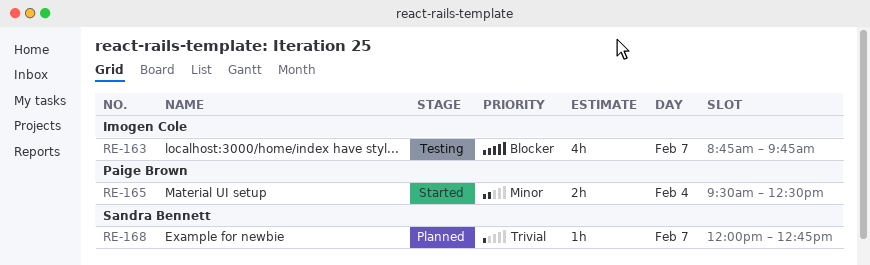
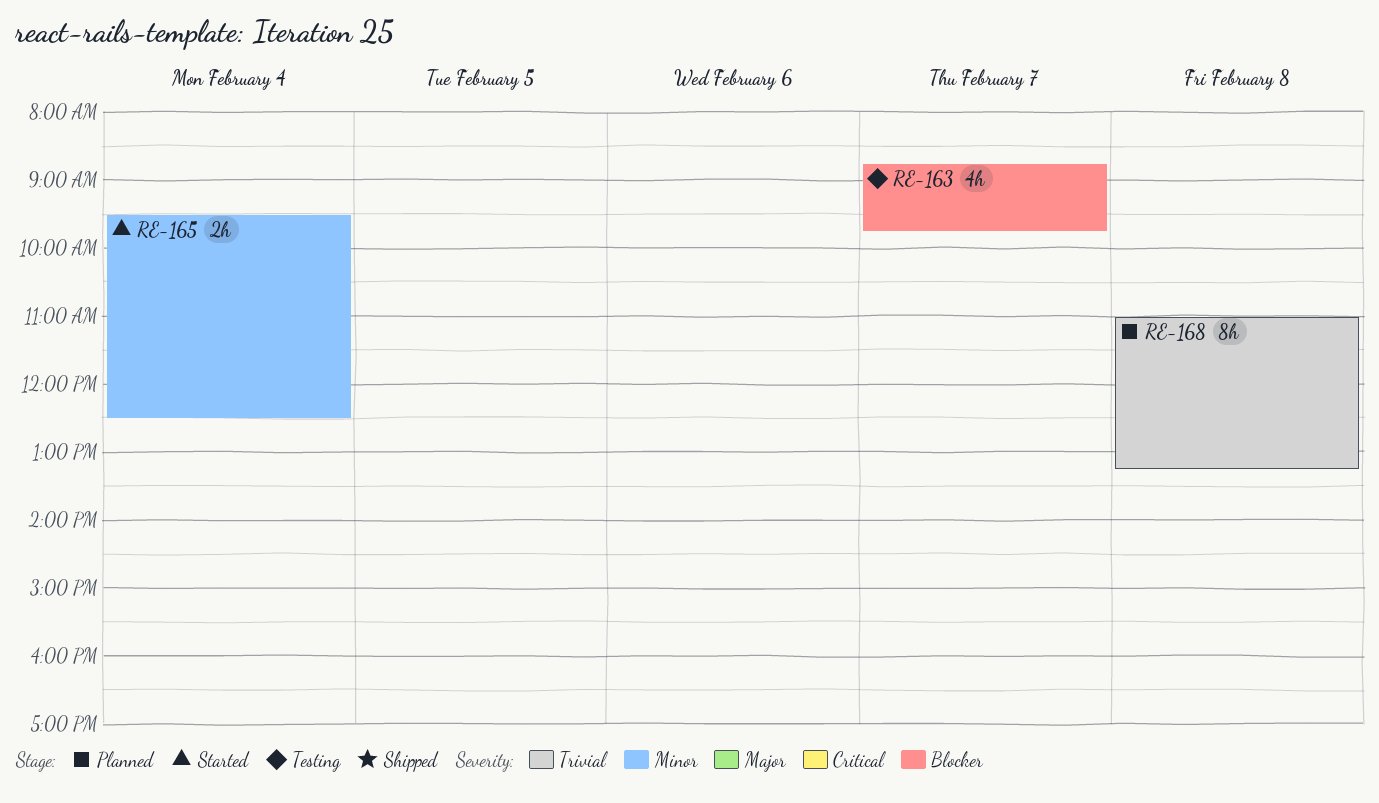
RE-168, estimate: 1h -> 8h
RE-168, day: Feb 7 -> Feb 8
RE-168, begins: 12:00 -> 11:00
RE-168, ends: 12:45 -> 13:15

